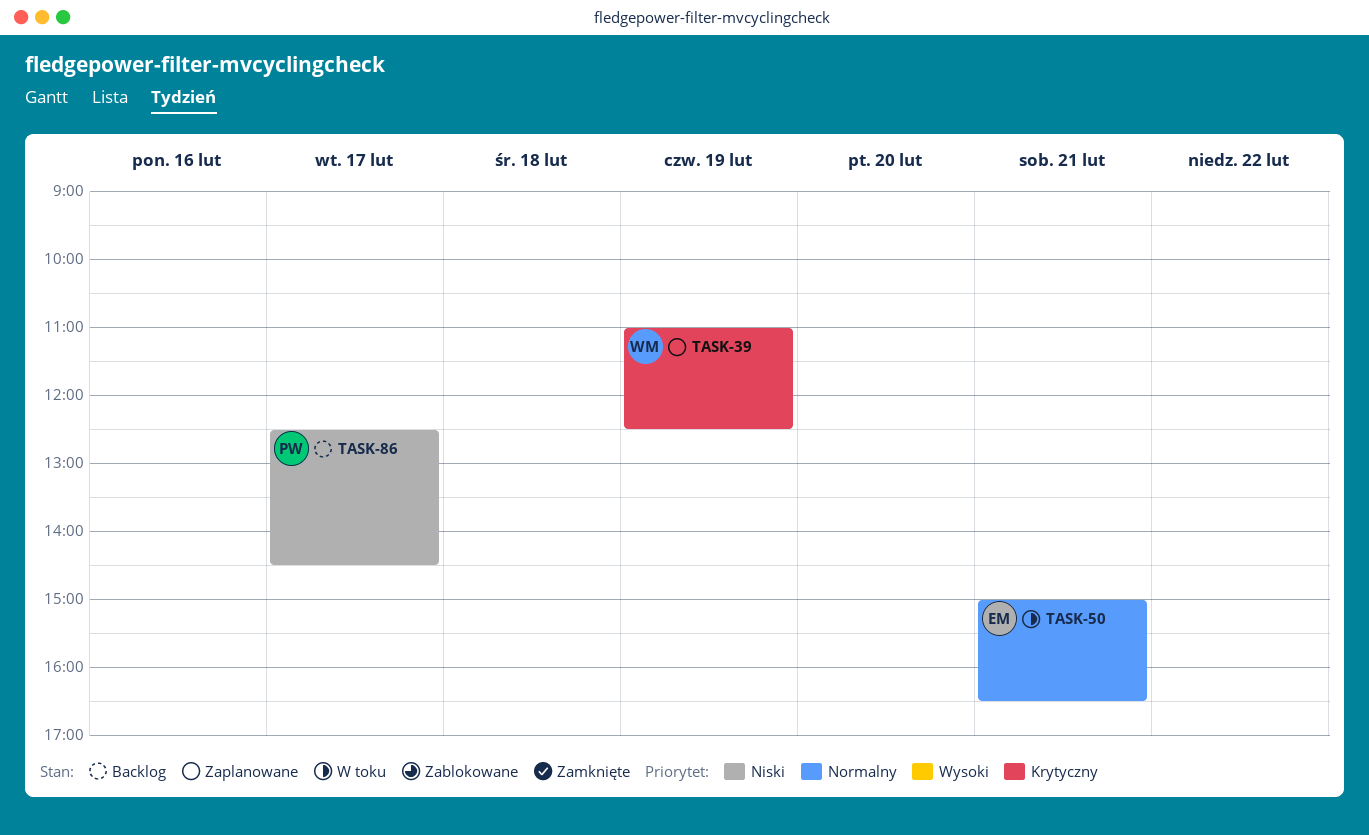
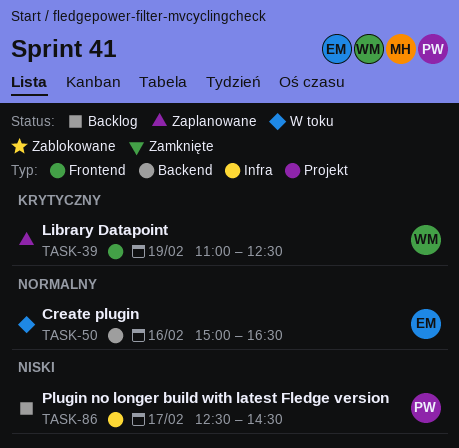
TASK-50, day: Feb 21 -> Feb 16

